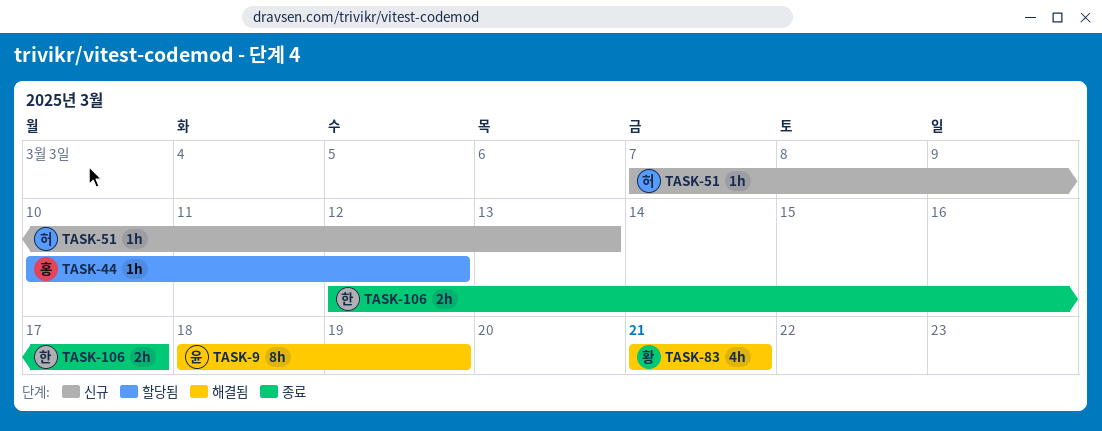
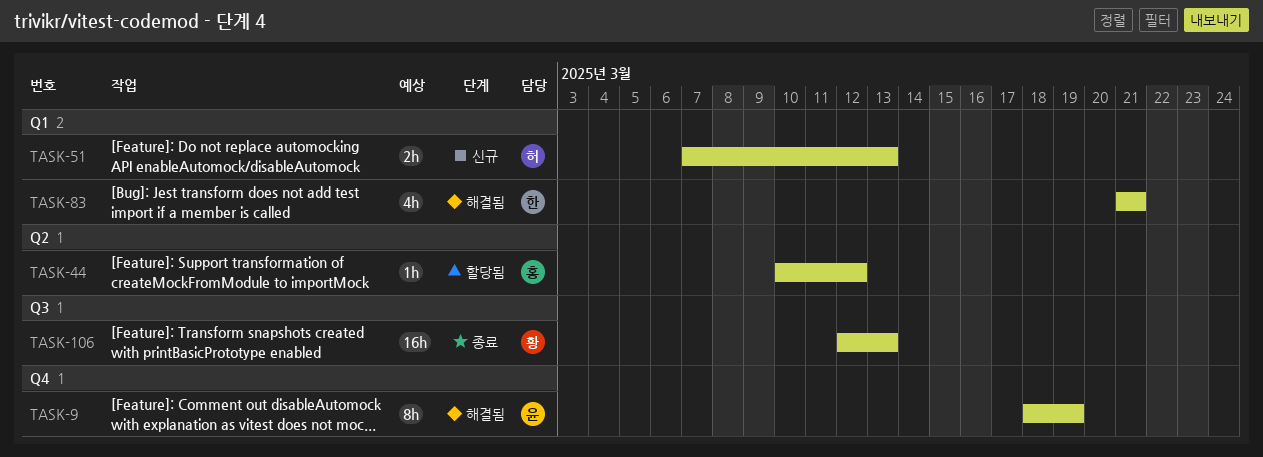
TASK-51, estimate: 1h -> 2h
TASK-83, owner: 황 -> 한
TASK-106, owner: 한 -> 황
TASK-106, estimate: 2h -> 16h
TASK-106, due: Mar 17 -> Mar 13

